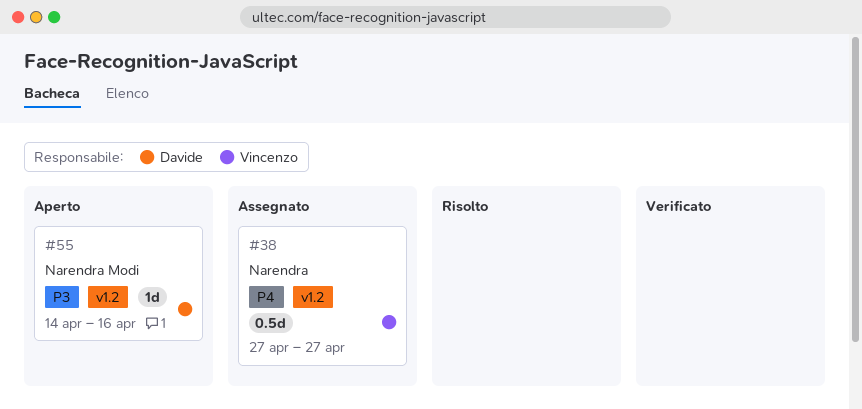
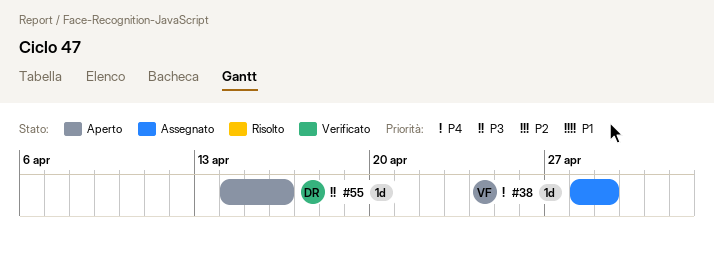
#38, estimate: 0.5d -> 1d
#38, start: Apr 27 -> Apr 28
#38, due: Apr 27 -> Apr 29

